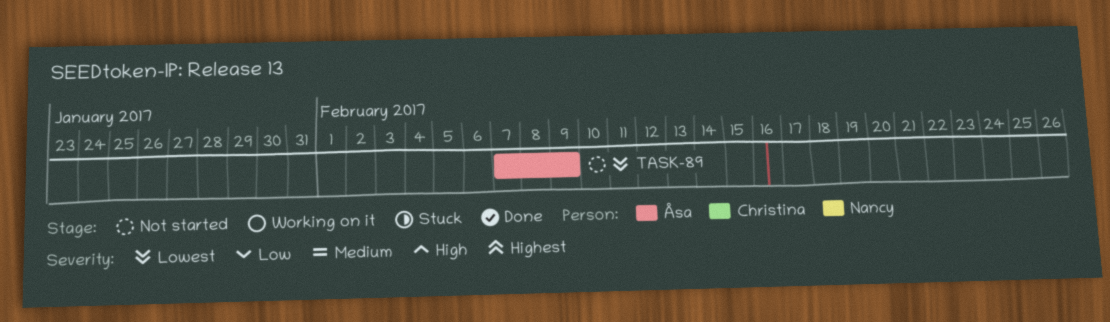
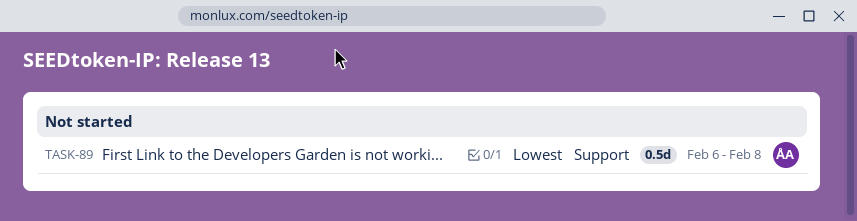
TASK-89, start: Feb 7 -> Feb 6
TASK-89, due: Feb 9 -> Feb 8

